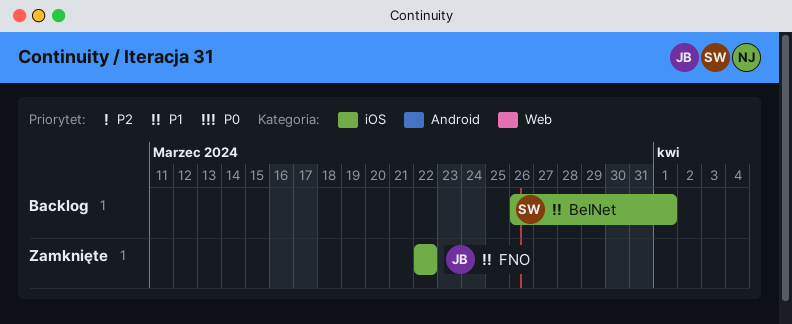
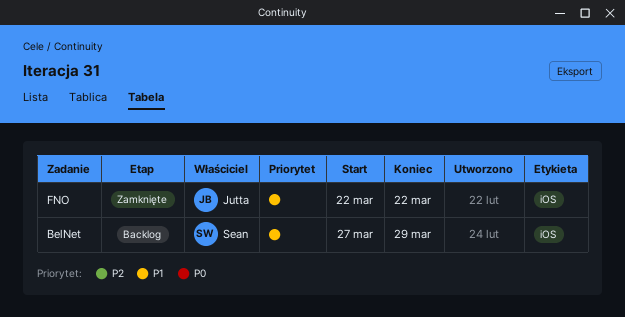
BelNet, start: Mar 26 -> Mar 27
BelNet, due: Apr 1 -> Mar 29

